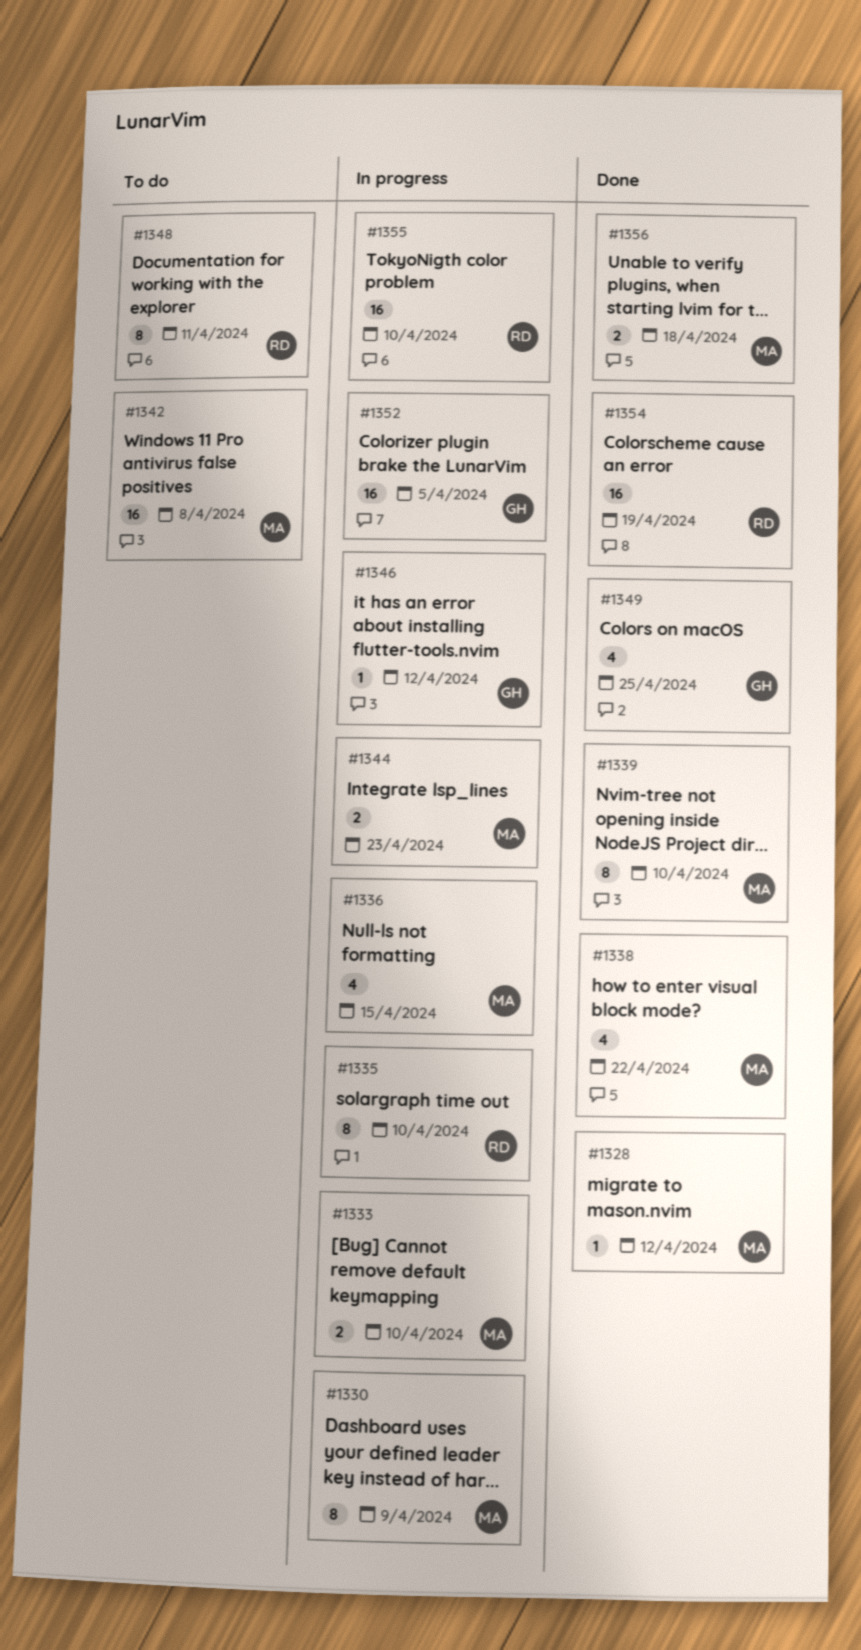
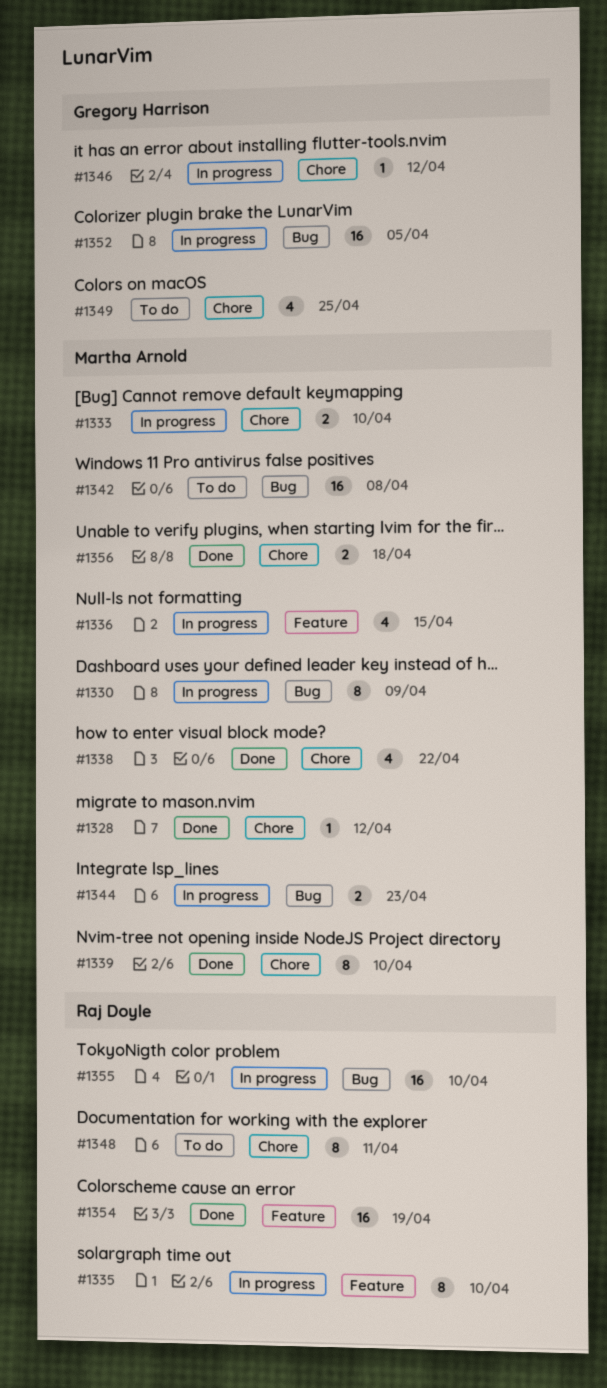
#1349, status: Done -> To do

